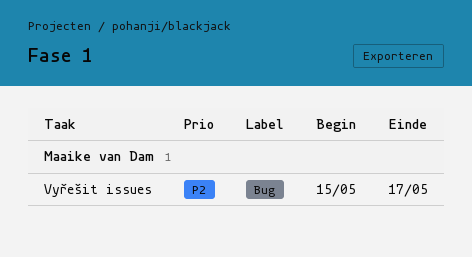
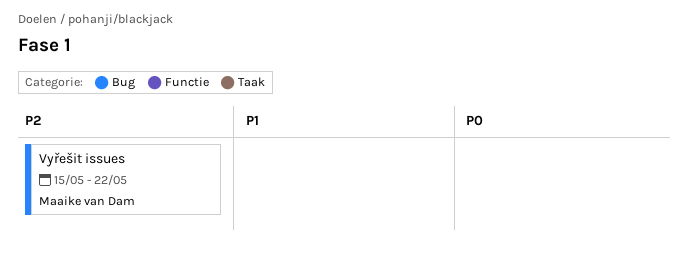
Vyřešit issues, due: May 17 -> May 22

